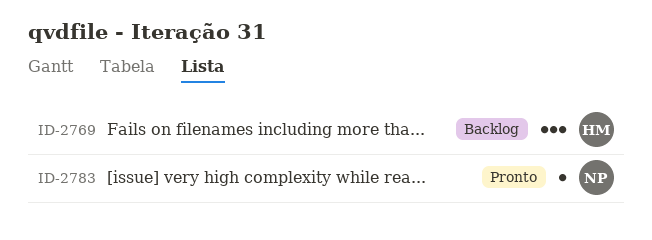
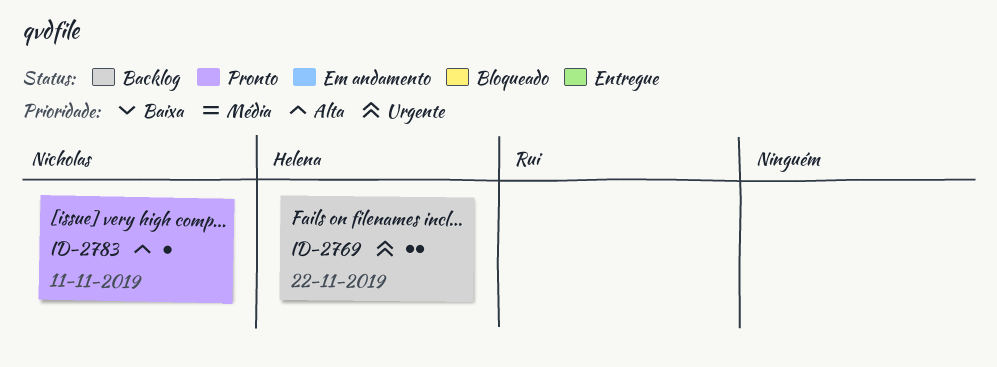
ID-2769, estimate: 3 -> 2

